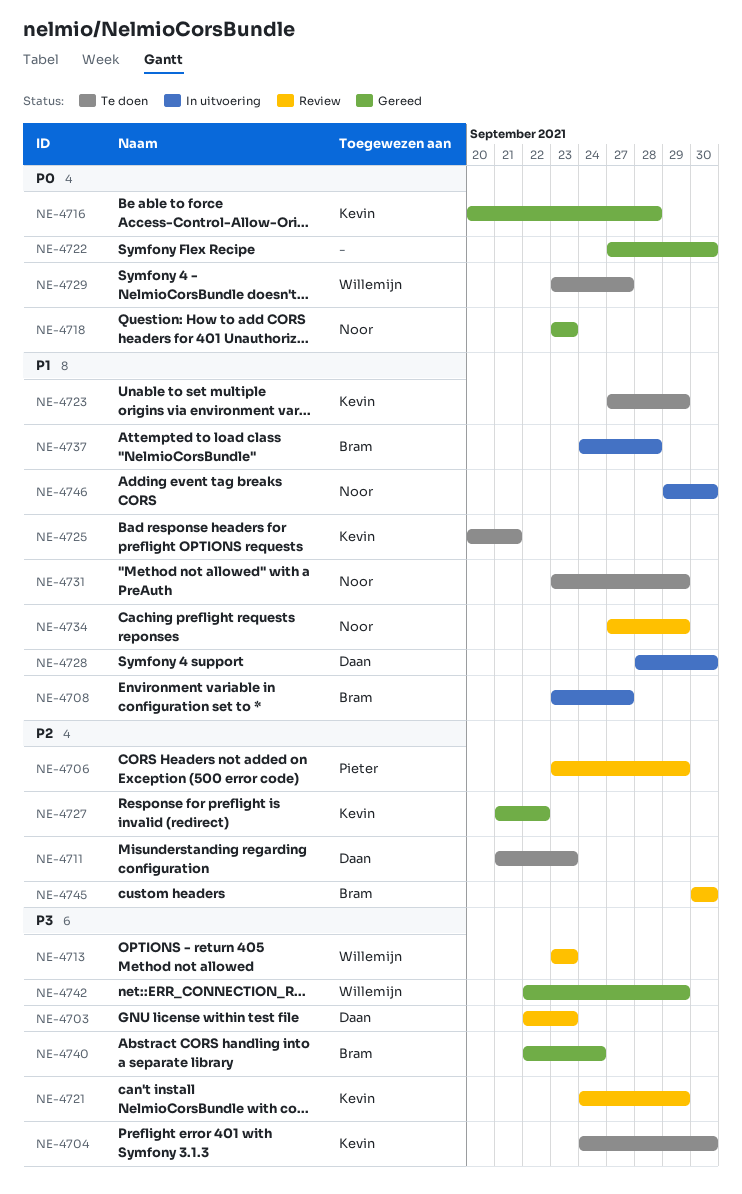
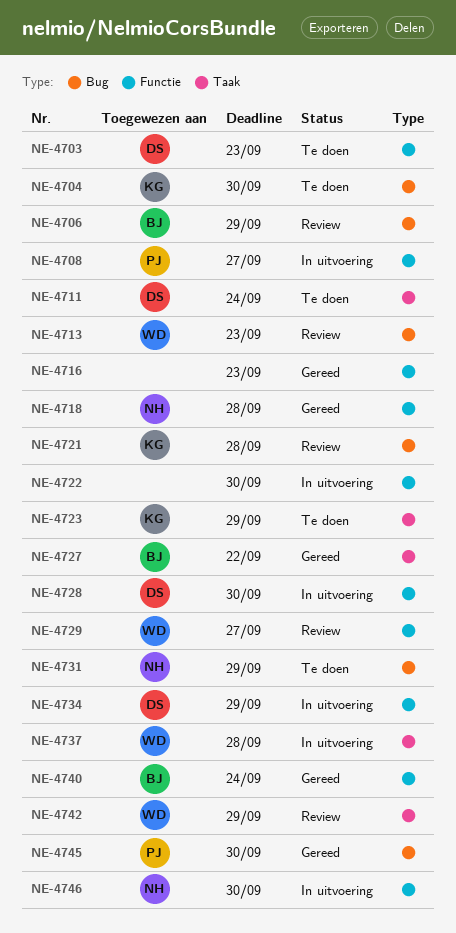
NE-4703, status: Review -> Te doen
NE-4706, owner: Pieter -> Bram
NE-4708, owner: Bram -> Pieter
NE-4711, due: Sep 23 -> Sep 24
NE-4716, owner: Kevin -> none
NE-4716, due: Sep 28 -> Sep 23
NE-4718, due: Sep 23 -> Sep 28
NE-4721, due: Sep 29 -> Sep 28
NE-4722, status: Gereed -> In uitvoering
NE-4725: present -> none
NE-4727, owner: Kevin -> Bram
NE-4729, status: Te doen -> Review
NE-4734, status: Review -> In uitvoering
NE-4734, owner: Noor -> Daan
NE-4737, owner: Bram -> Willemijn
NE-4742, status: Gereed -> Review
NE-4745, status: Review -> Gereed
NE-4745, owner: Bram -> Pieter

